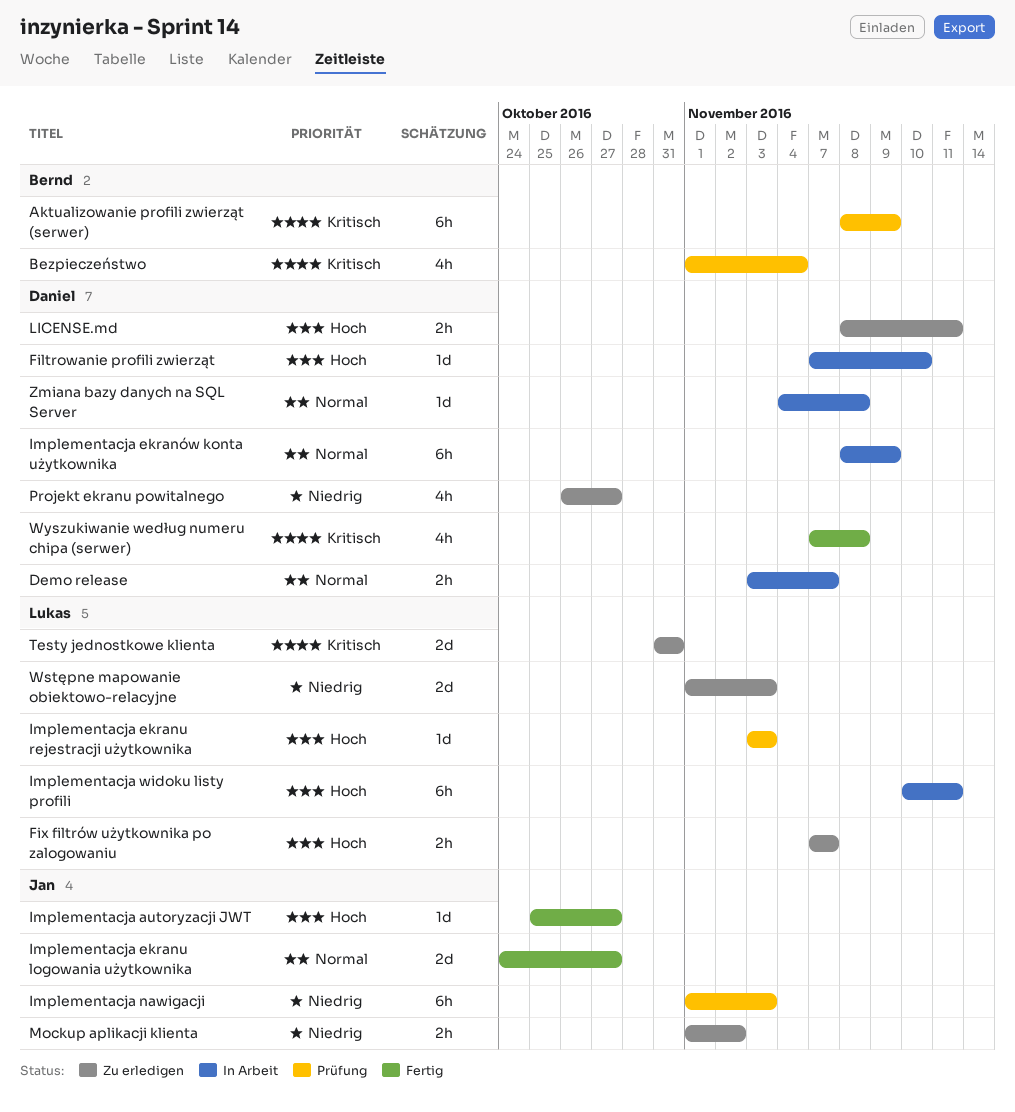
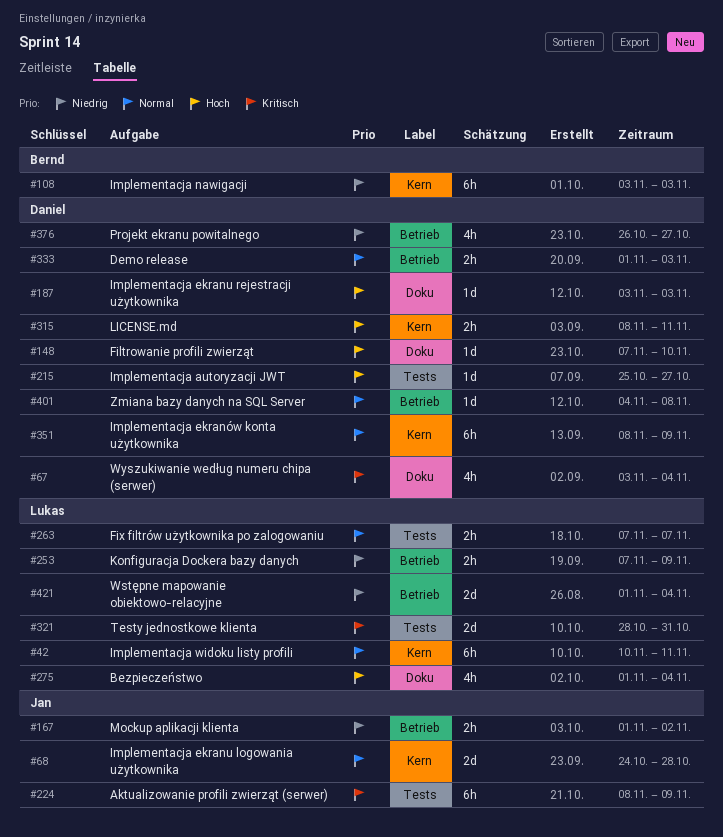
Aktualizowanie profili zwierząt (serwer), owner: Bernd -> Jan
Bezpieczeństwo, owner: Bernd -> Lukas
Bezpieczeństwo, priority: Kritisch -> Hoch
Demo release, start: Nov 3 -> Nov 1
Demo release, due: Nov 7 -> Nov 3
Fix filtrów użytkownika po zalogowaniu, priority: Hoch -> Normal
Implementacja autoryzacji JWT, owner: Jan -> Daniel
Implementacja ekranu logowania użytkownika, due: Oct 27 -> Oct 28
Implementacja ekranu rejestracji użytkownika, owner: Lukas -> Daniel
Implementacja nawigacji, owner: Jan -> Bernd
Implementacja nawigacji, start: Nov 1 -> Nov 3
Implementacja widoku listy profili, priority: Hoch -> Normal
Konfiguracja Dockera bazy danych: none -> present
Testy jednostkowe klienta, start: Oct 31 -> Oct 28
Wstępne mapowanie obiektowo-relacyjne, due: Nov 3 -> Nov 4
Wyszukiwanie według numeru chipa (serwer), start: Nov 7 -> Nov 3
Wyszukiwanie według numeru chipa (serwer), due: Nov 8 -> Nov 4

